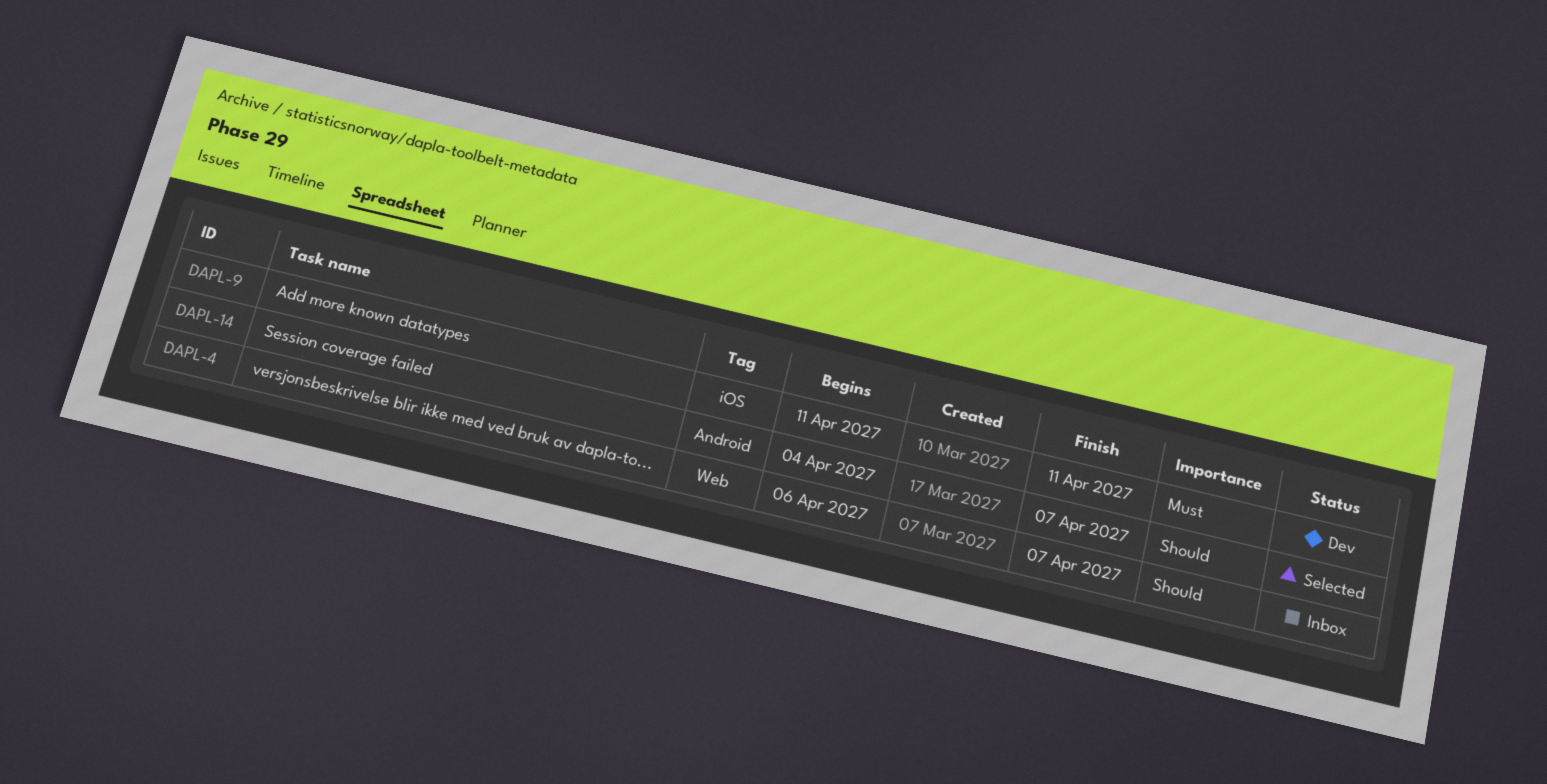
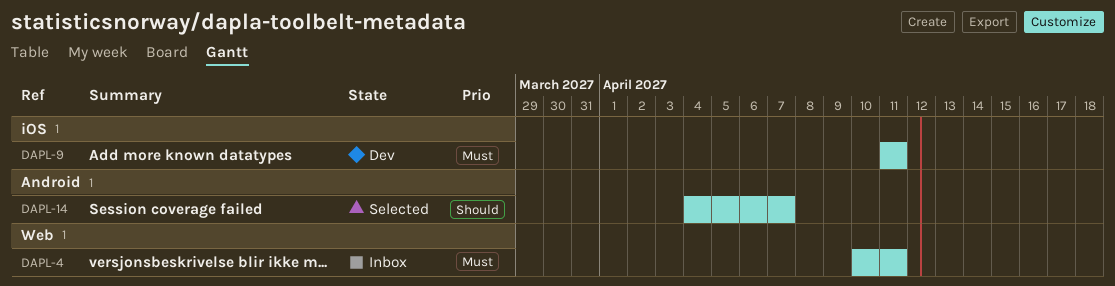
DAPL-4, priority: Should -> Must
DAPL-4, start: Apr 6 -> Apr 10
DAPL-4, due: Apr 7 -> Apr 11

